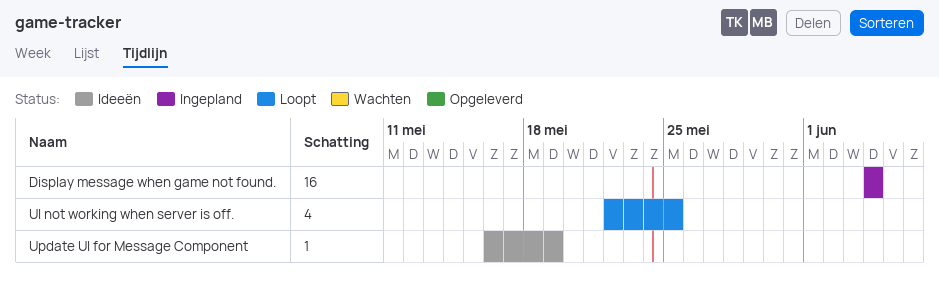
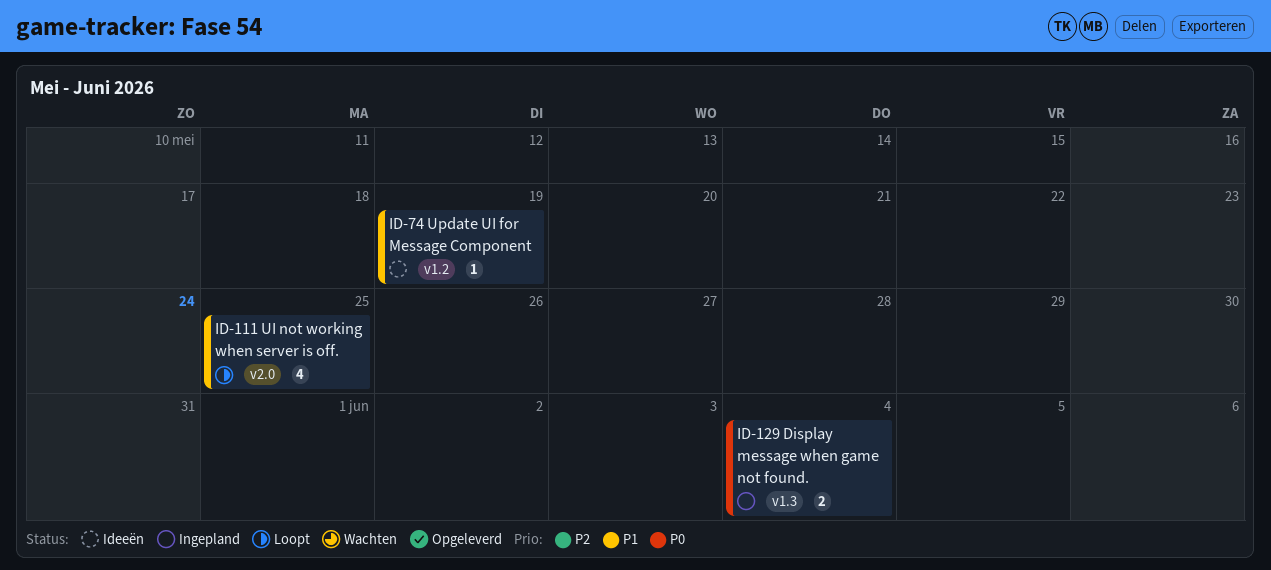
Display message when game not found., estimate: 16 -> 2

